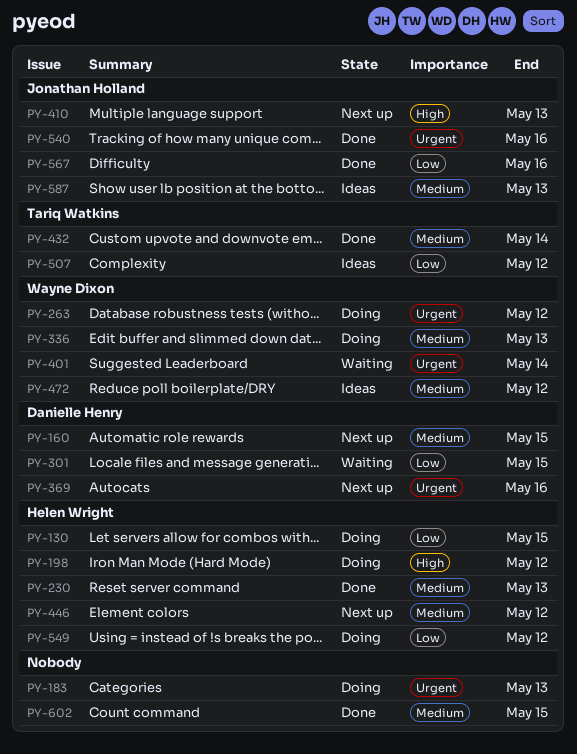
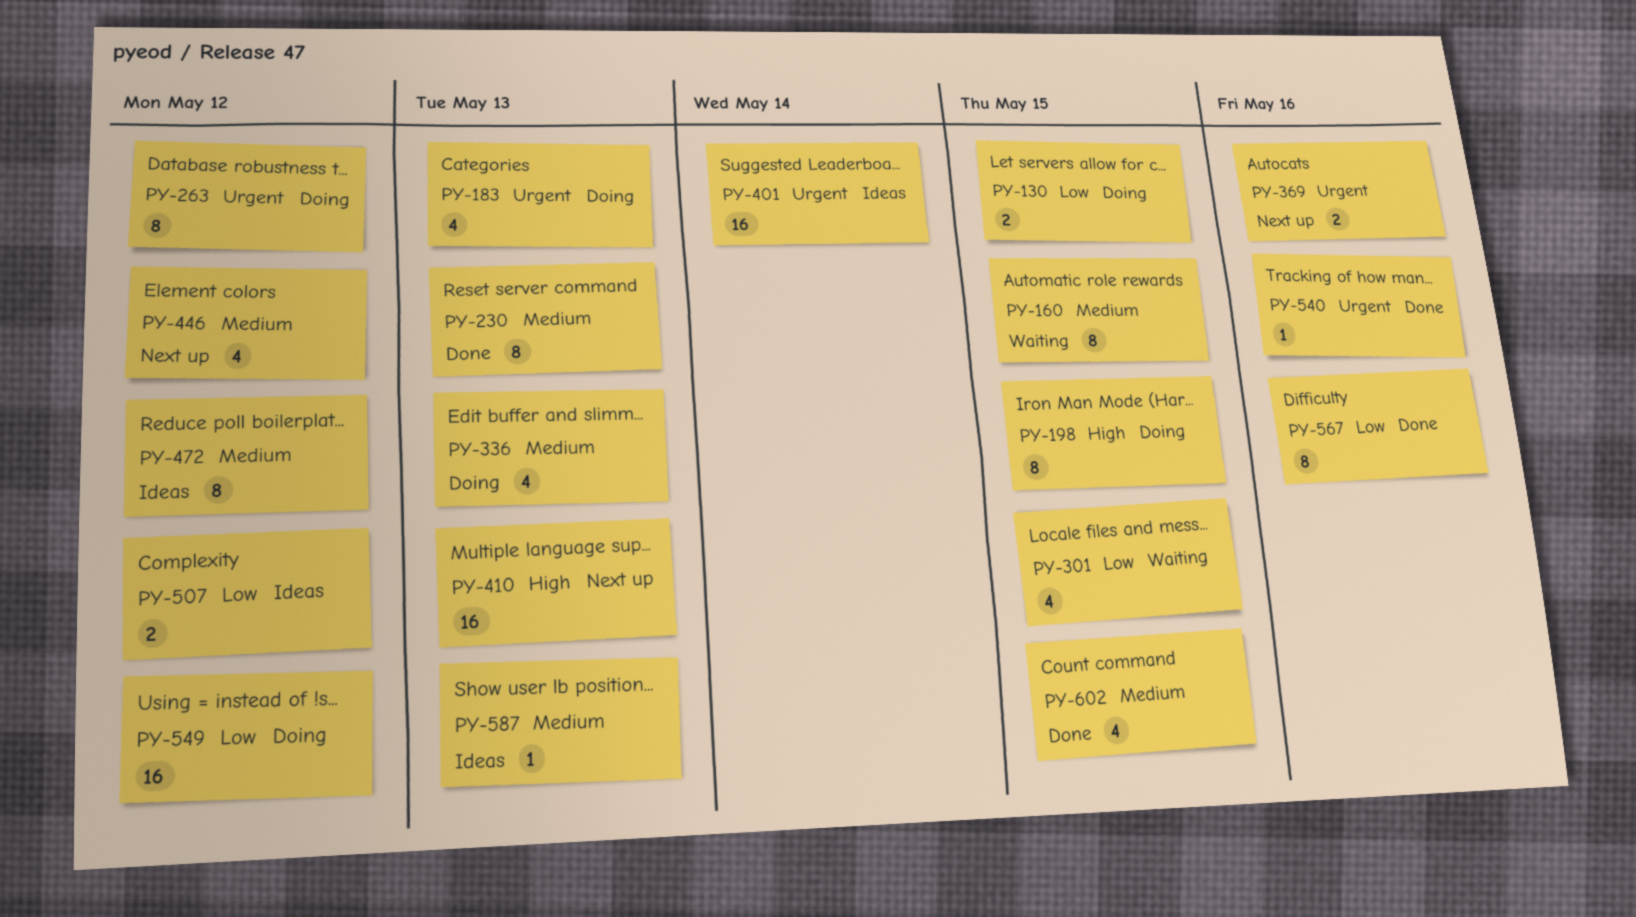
PY-160, status: Next up -> Waiting
PY-198, due: May 12 -> May 15
PY-401, status: Waiting -> Ideas
PY-432: present -> none

